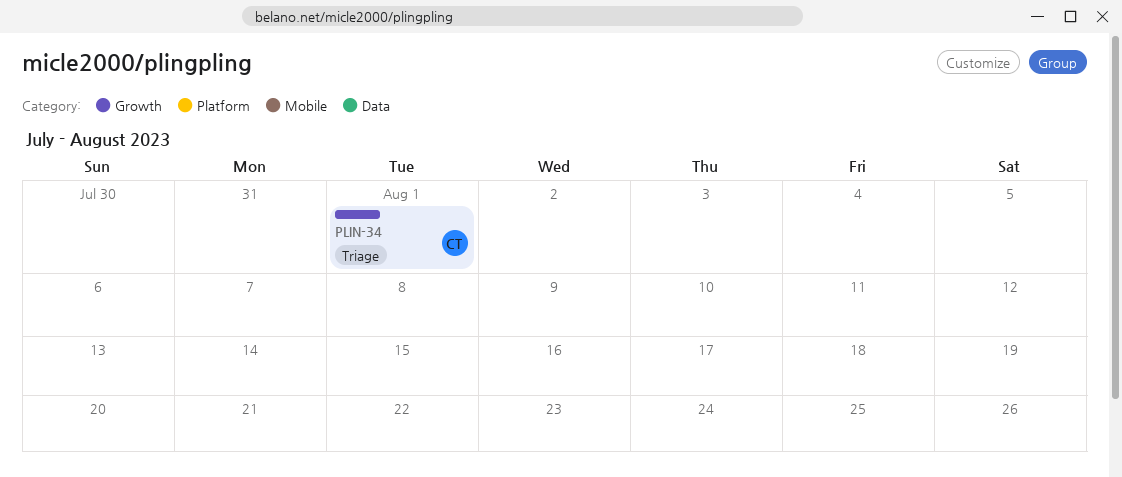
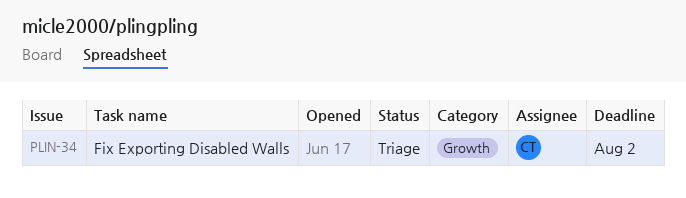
PLIN-34, due: Aug 1 -> Aug 2

